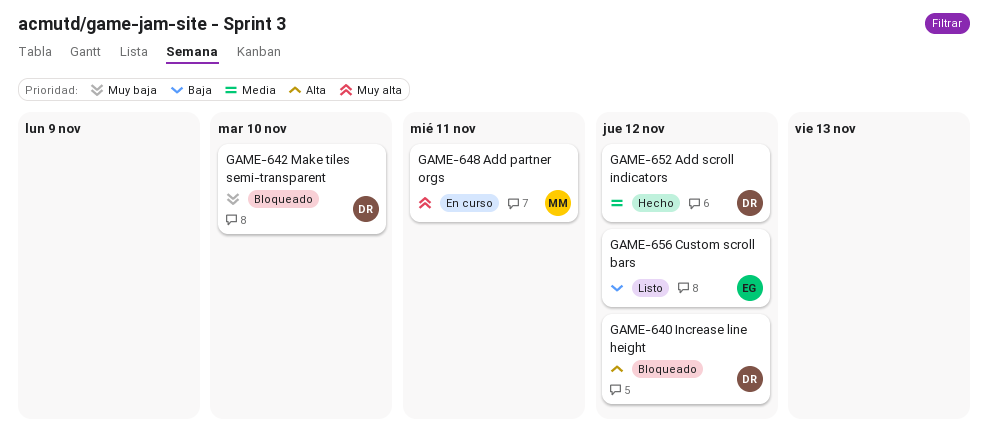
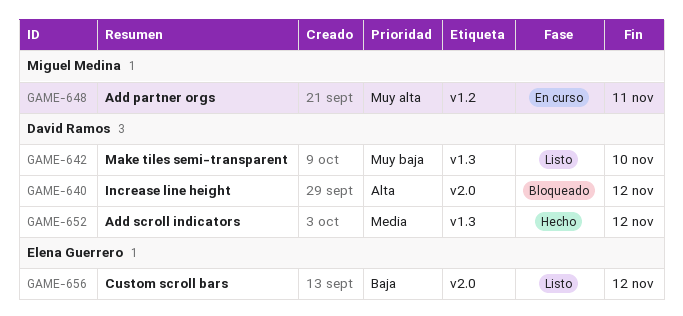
GAME-642, status: Bloqueado -> Listo

